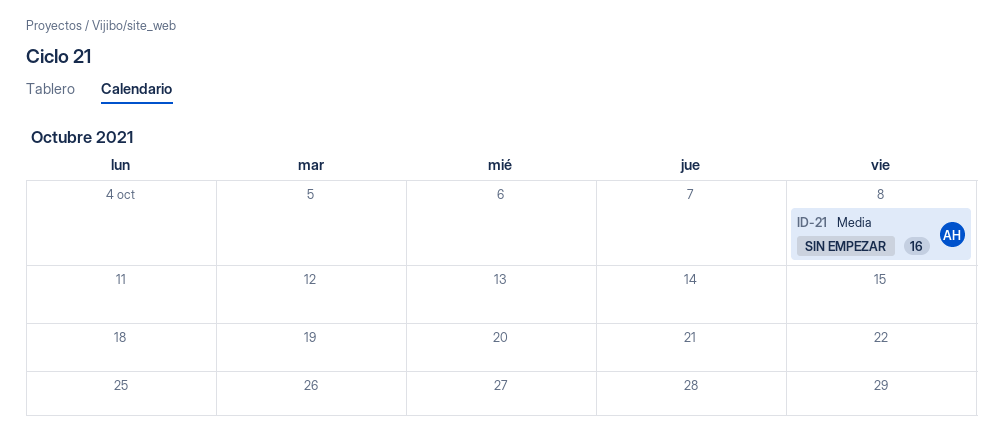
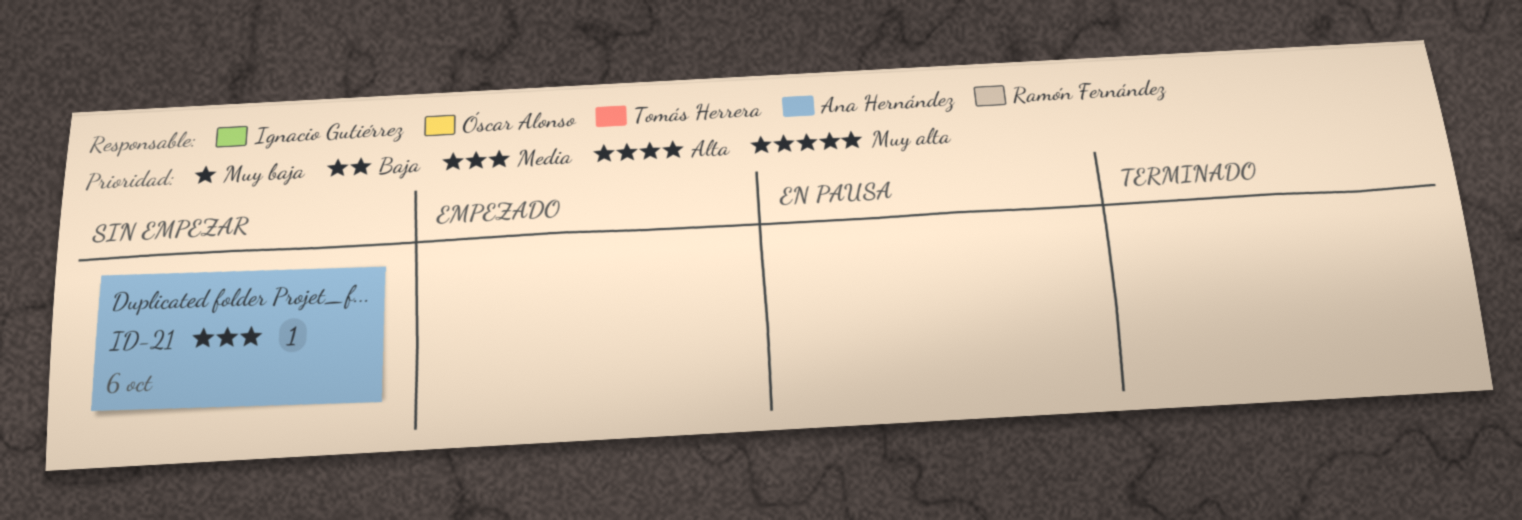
ID-21, estimate: 16 -> 1
ID-21, due: Oct 8 -> Oct 6

